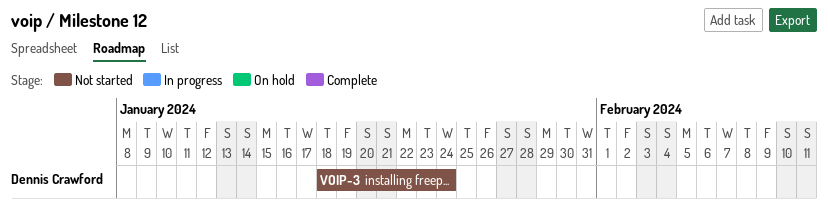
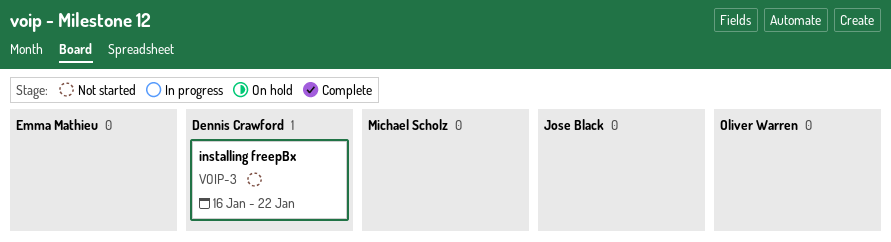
VOIP-3, start: Jan 18 -> Jan 16
VOIP-3, due: Jan 24 -> Jan 22

